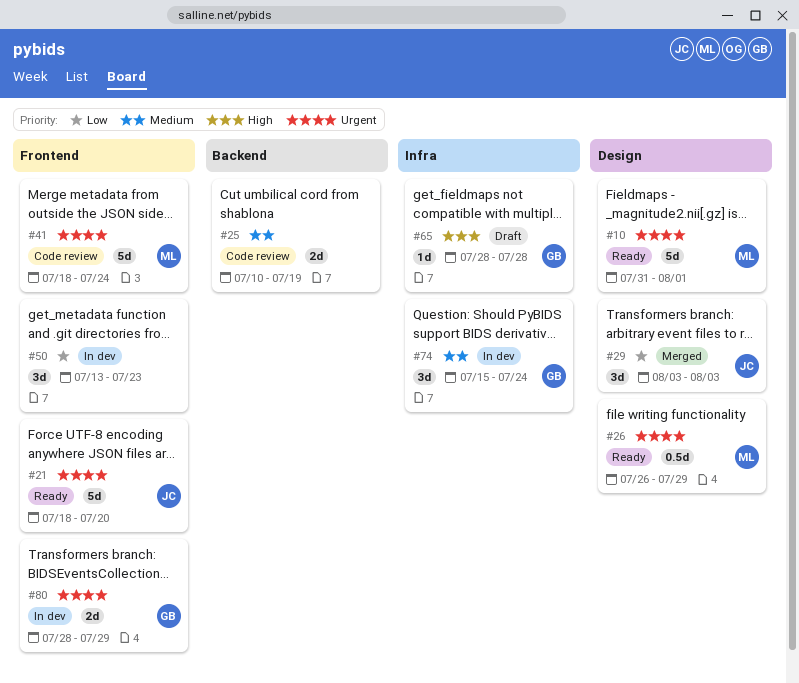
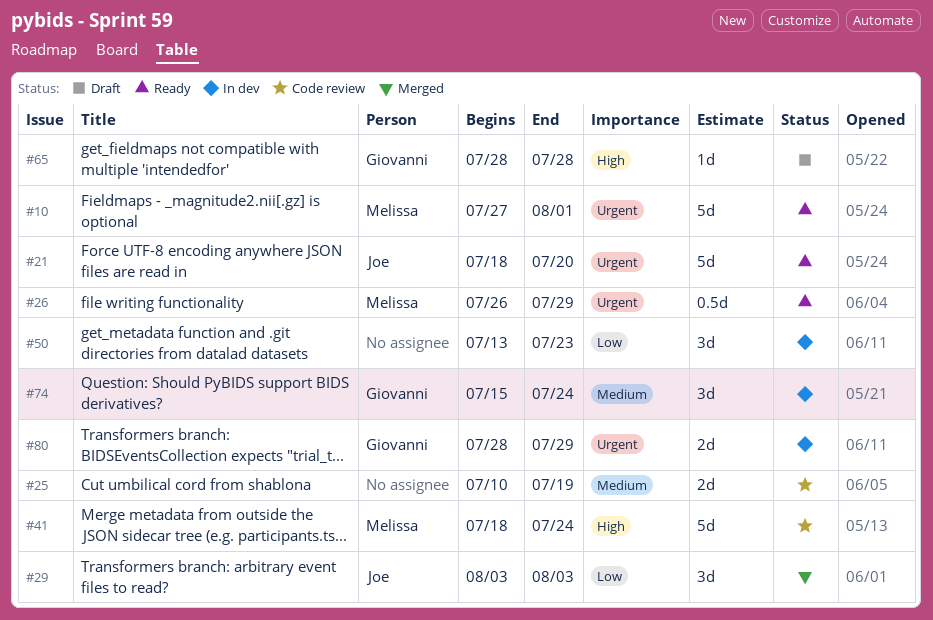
#10, start: Jul 31 -> Jul 27
#41, priority: Urgent -> High

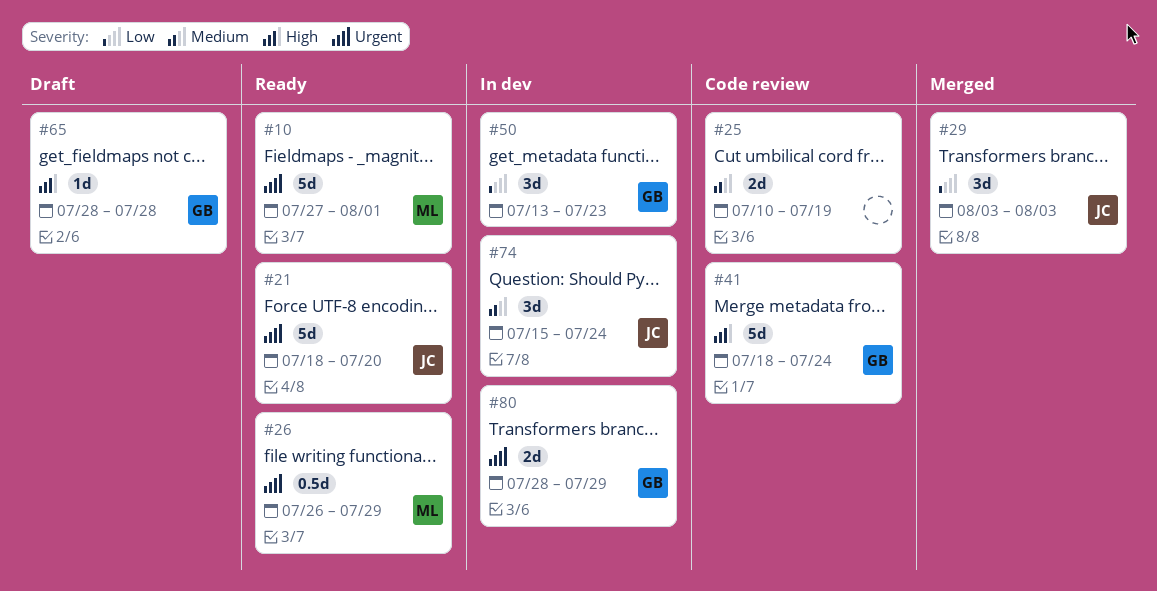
#41, owner: Melissa -> Giovanni
#50, owner: none -> Giovanni
#74, owner: Giovanni -> Joe

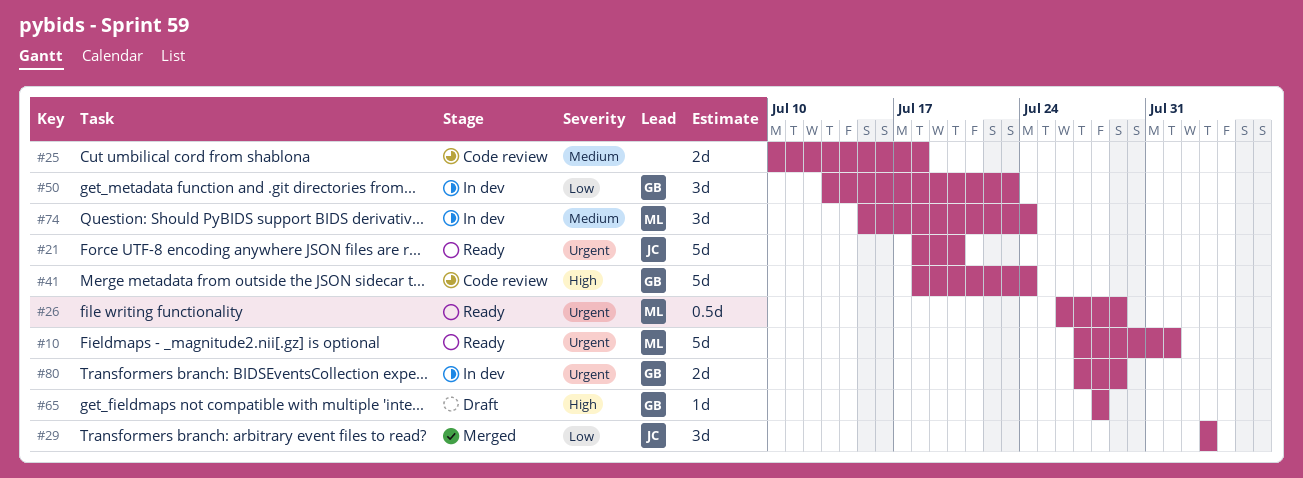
#25, due: Jul 19 -> Jul 18
#74, owner: JC -> ML
#80, start: Jul 28 -> Jul 27

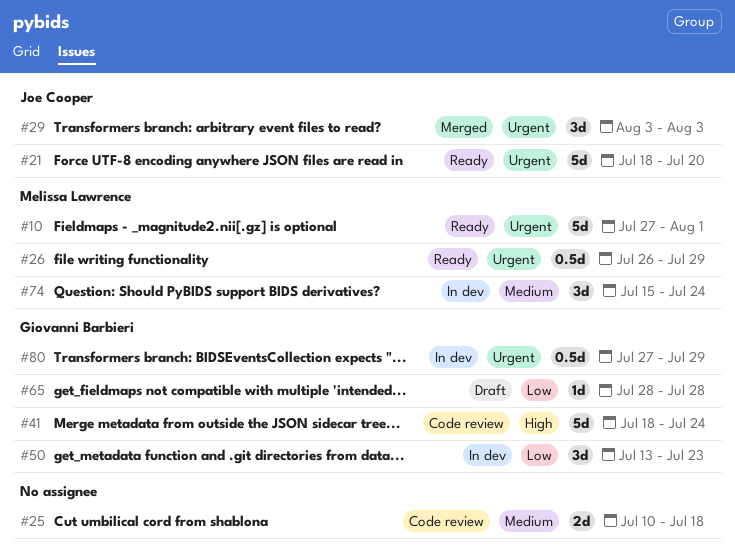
#29, priority: Low -> Urgent
#65, priority: High -> Low
#80, estimate: 2d -> 0.5d

